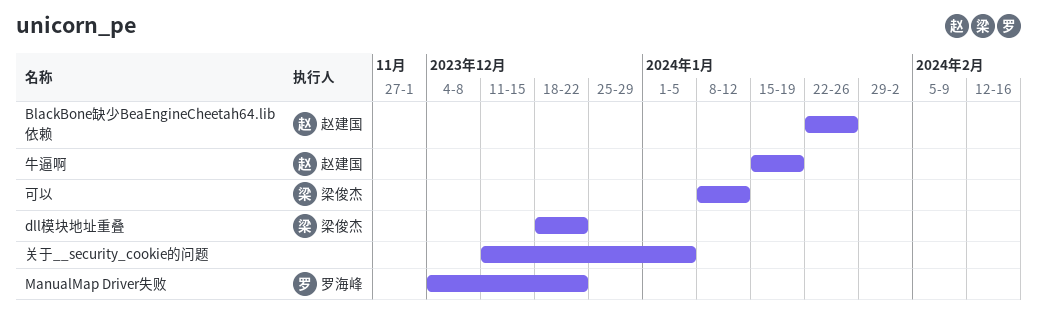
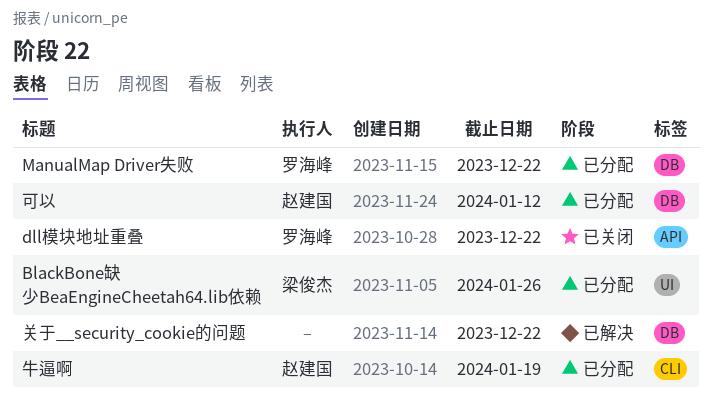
BlackBone缺少BeaEngineCheetah64.lib依赖, owner: 赵建国 -> 梁俊杰
dll模块地址重叠, owner: 梁俊杰 -> 罗海峰
关于__security_cookie的问题, due: Jan 5 -> Dec 22
可以, owner: 梁俊杰 -> 赵建国

